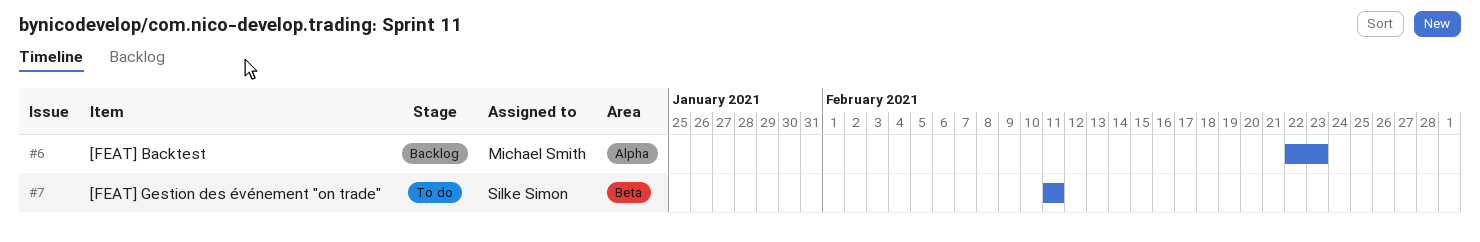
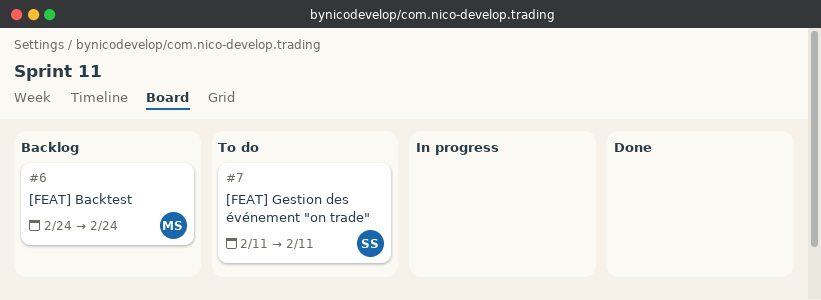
#6, start: Feb 22 -> Feb 24
#6, due: Feb 23 -> Feb 24

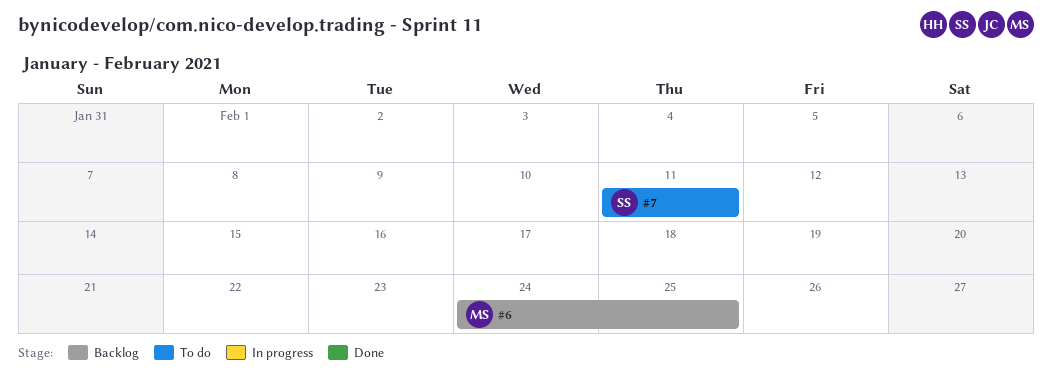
#6, due: Feb 24 -> Feb 25

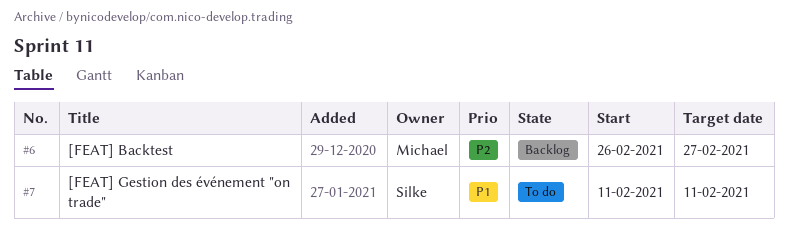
#6, start: Feb 24 -> Feb 26
#6, due: Feb 25 -> Feb 27

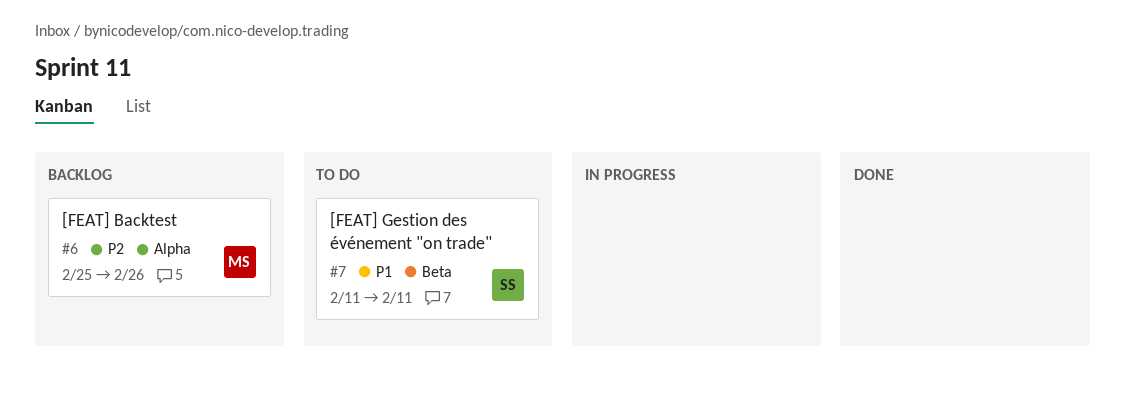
#6, start: Feb 26 -> Feb 25
#6, due: Feb 27 -> Feb 26

